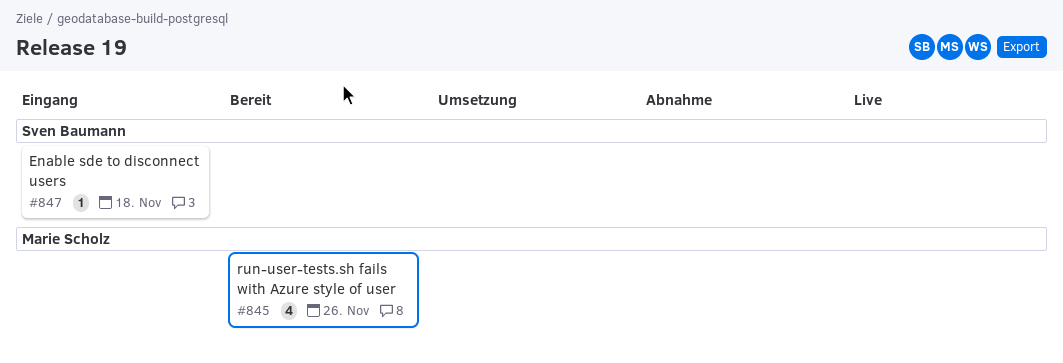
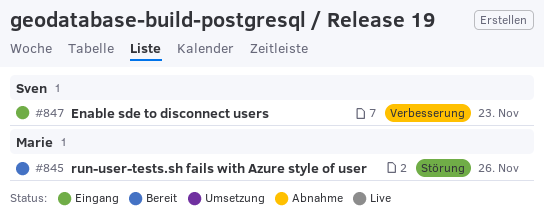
#847, due: Nov 18 -> Nov 23

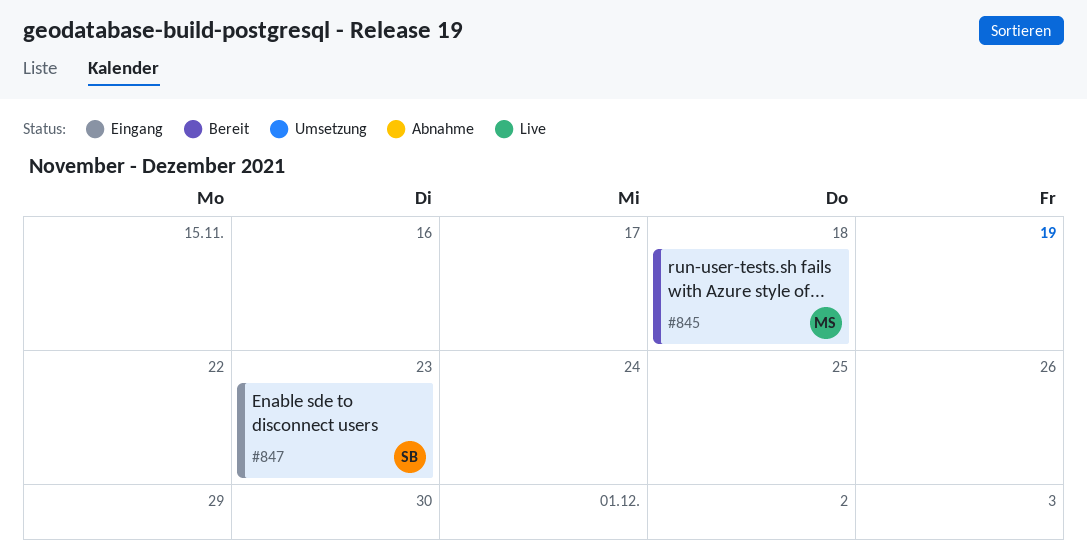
#845, due: Nov 26 -> Nov 18

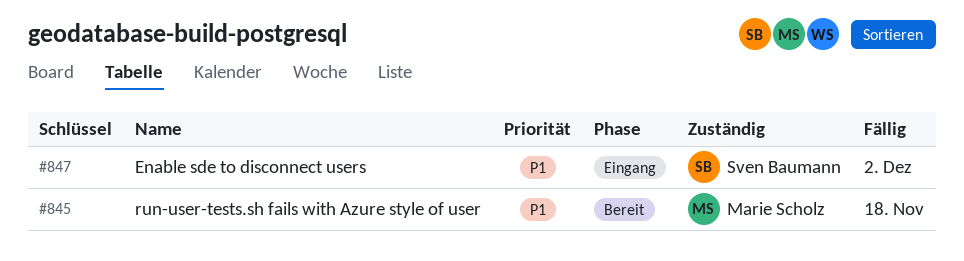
#847, due: Nov 23 -> Dec 2

